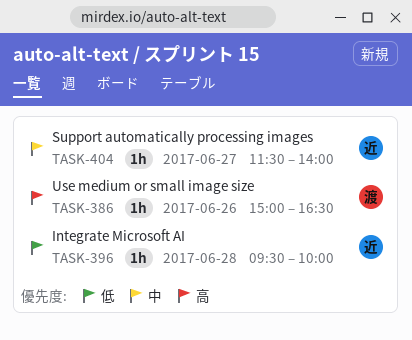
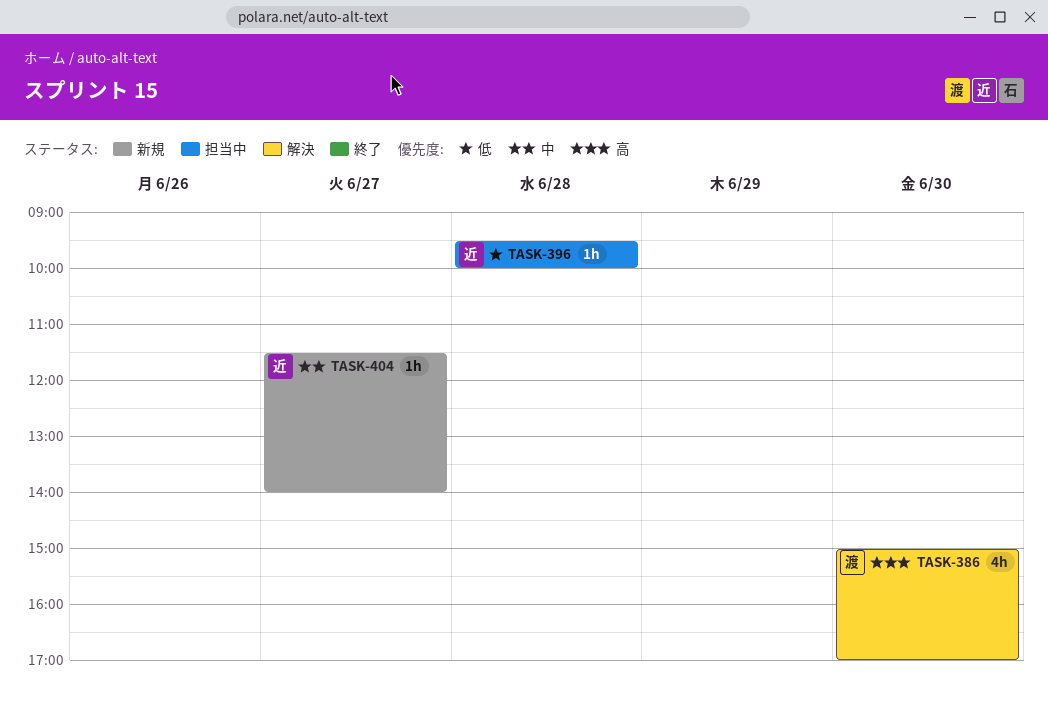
TASK-386, estimate: 1h -> 4h
TASK-386, day: Jun 26 -> Jun 30
TASK-386, ends: 16:30 -> 17:00

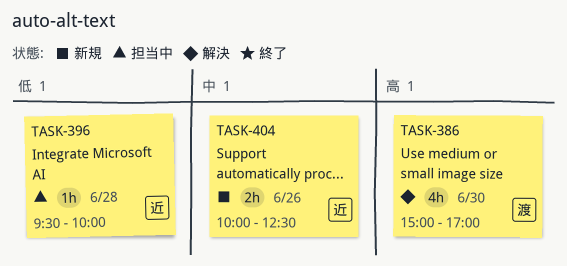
TASK-404, estimate: 1h -> 2h
TASK-404, day: Jun 27 -> Jun 26
TASK-404, begins: 11:30 -> 10:00
TASK-404, ends: 14:00 -> 12:30

